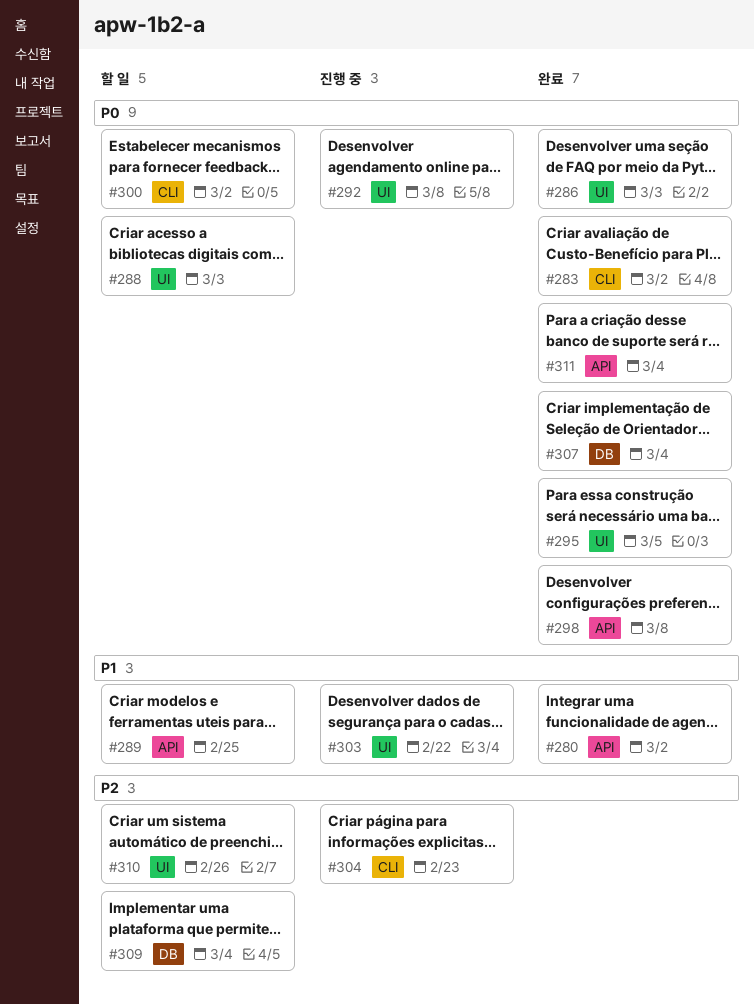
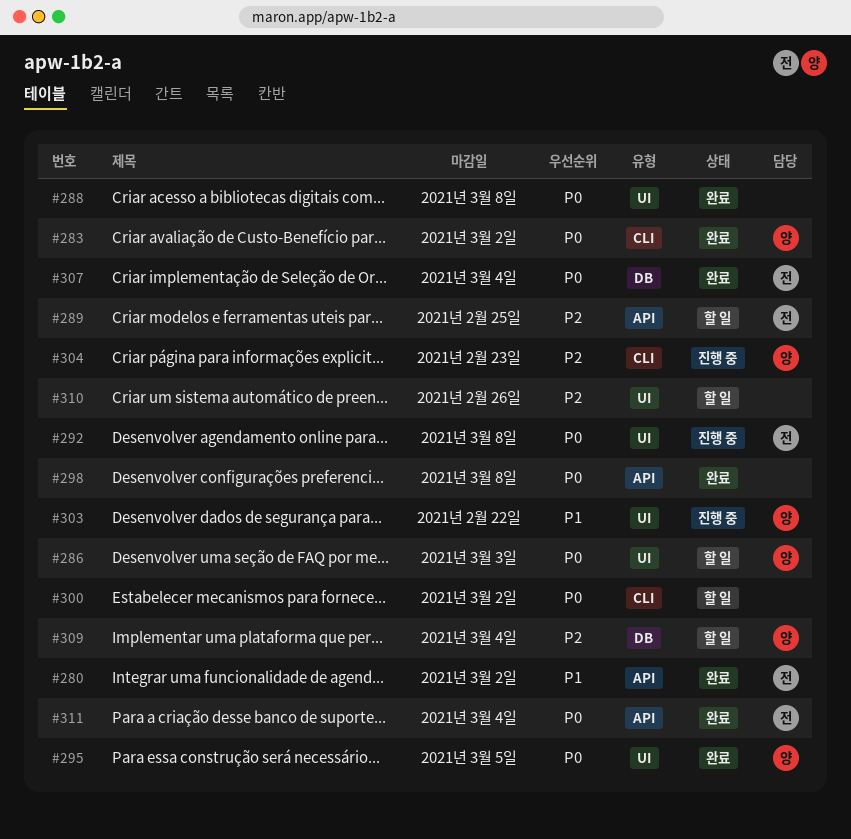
#286, status: 완료 -> 할 일
#288, status: 할 일 -> 완료
#288, due: Mar 3 -> Mar 8
#289, priority: P1 -> P2

